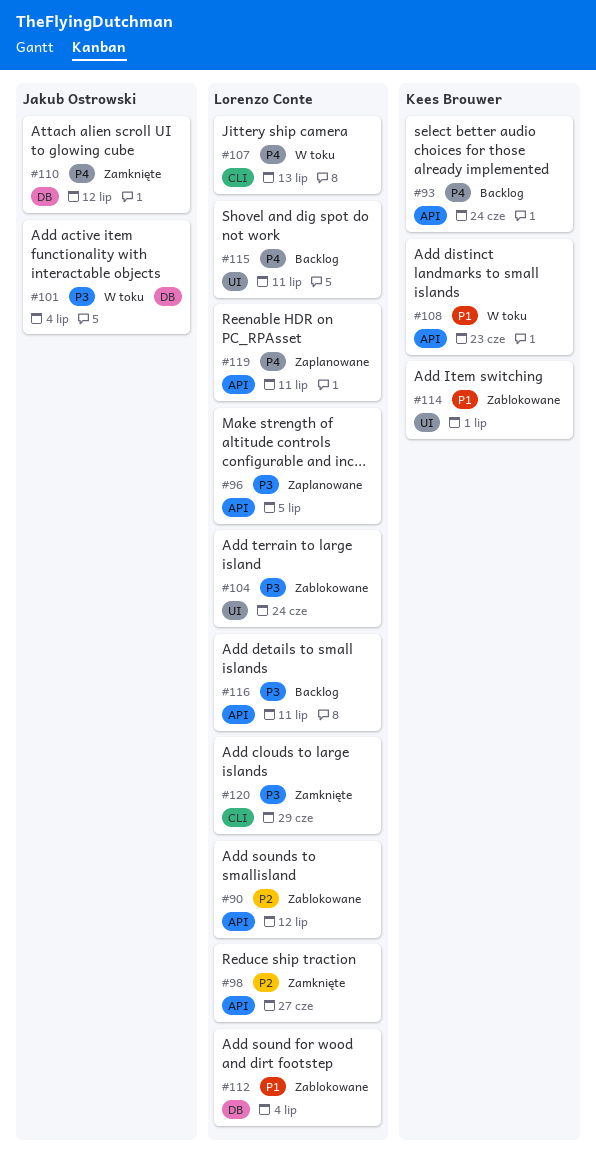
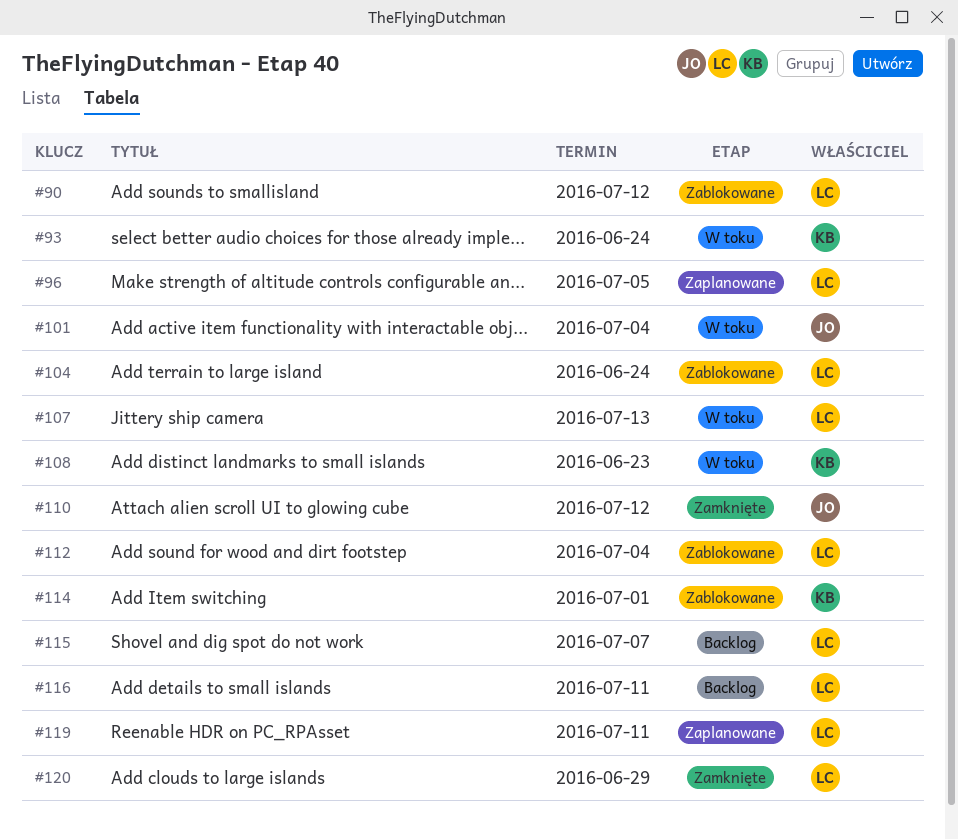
#93, status: Backlog -> W toku
#98: present -> none
#115, due: Jul 11 -> Jul 7

